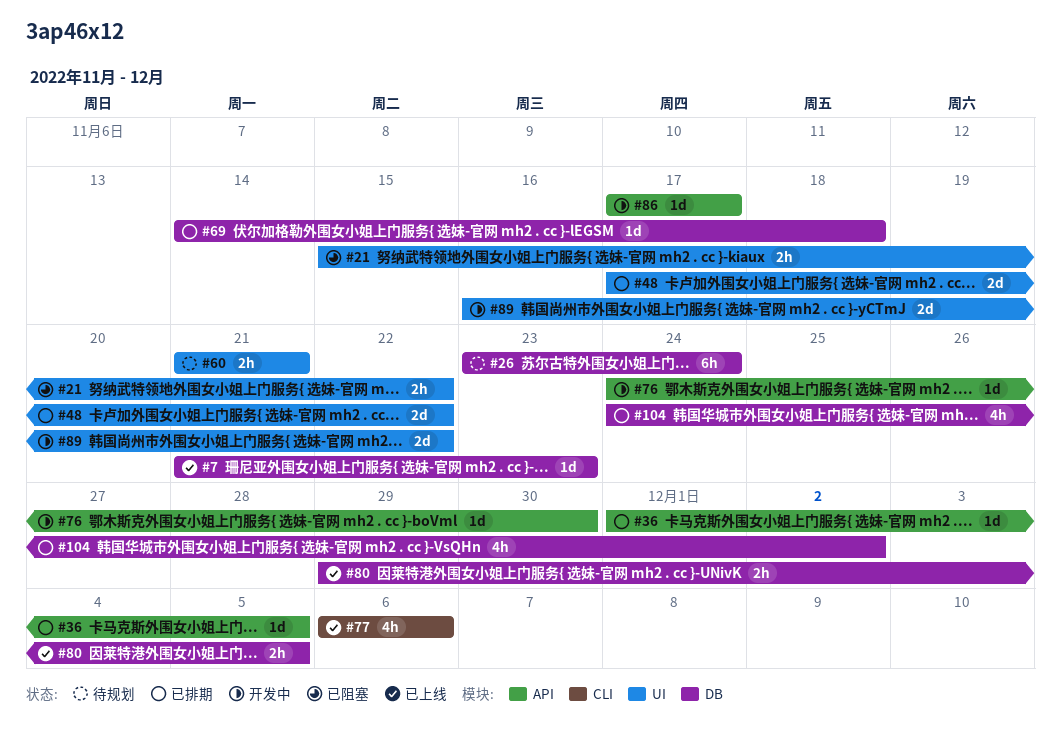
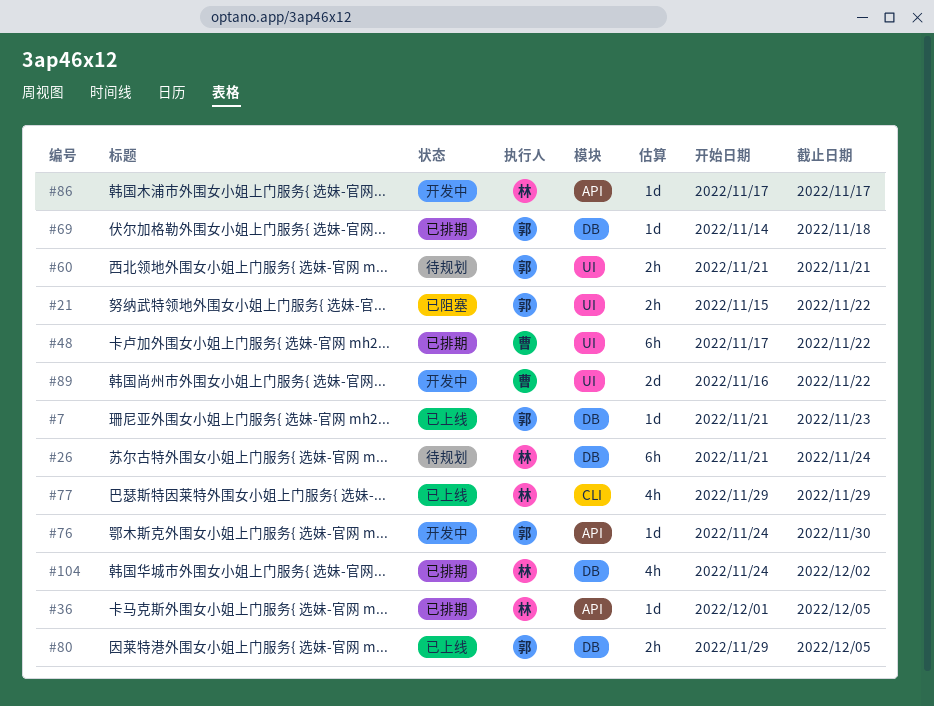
#26, start: Nov 23 -> Nov 21
#48, estimate: 2d -> 6h
#77, start: Dec 6 -> Nov 29
#77, due: Dec 6 -> Nov 29

